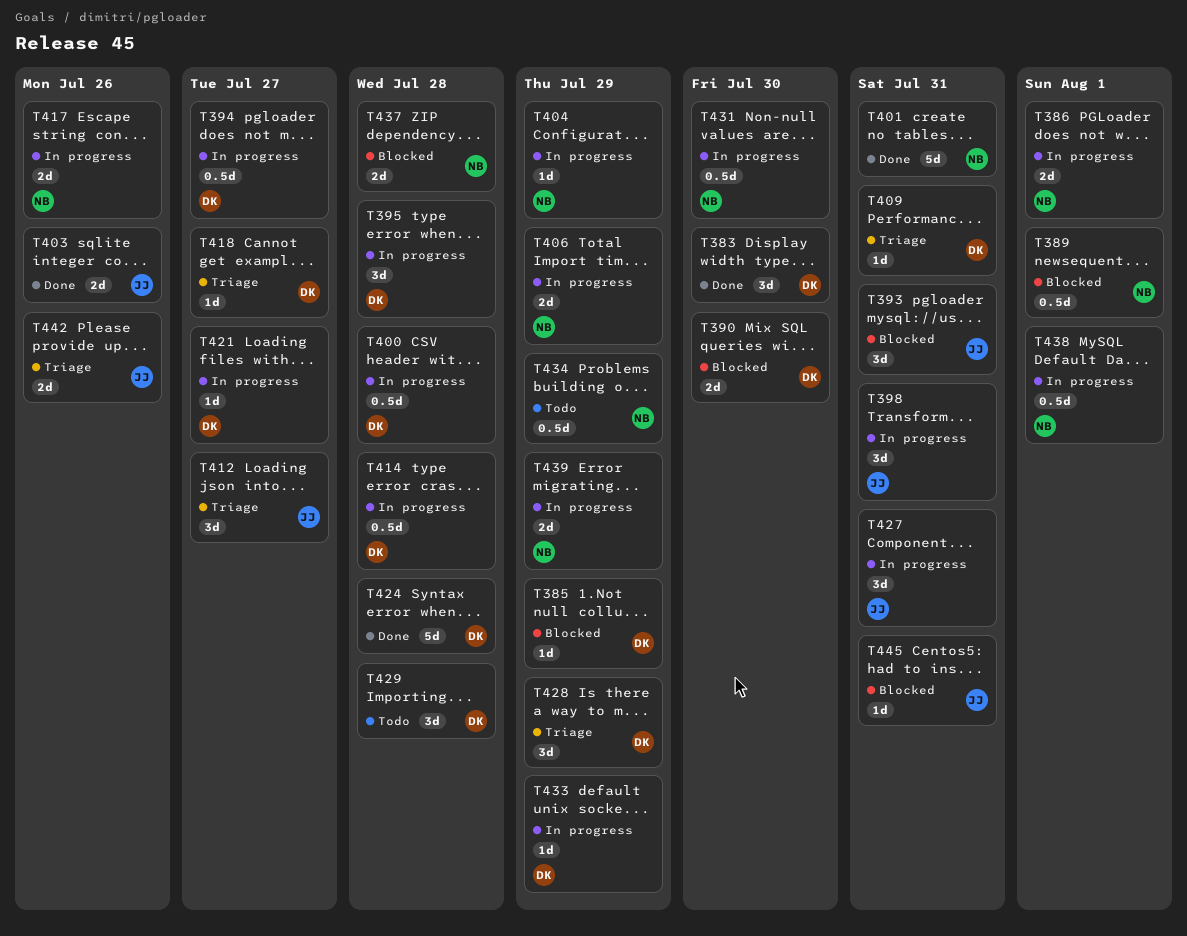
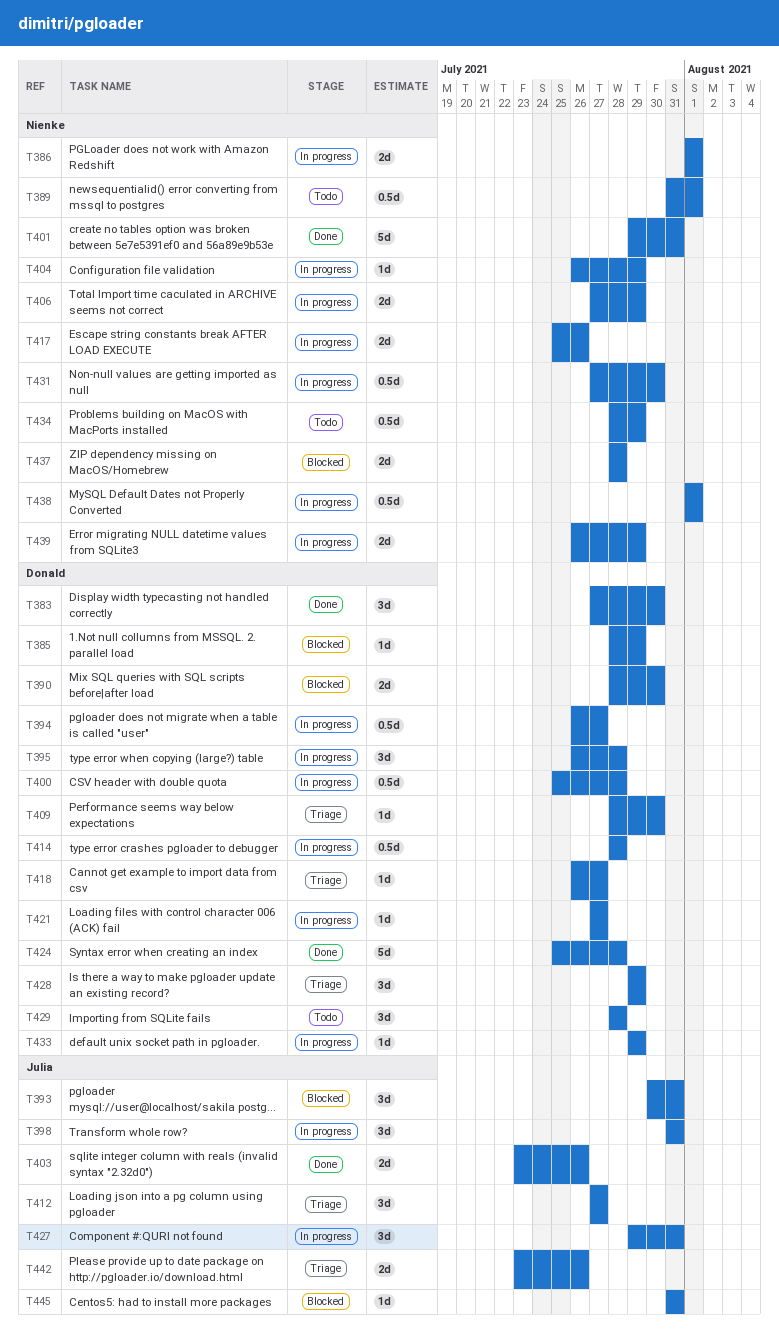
T389, status: Blocked -> Todo
T409, due: Jul 31 -> Jul 30

